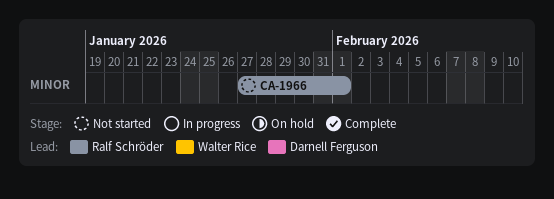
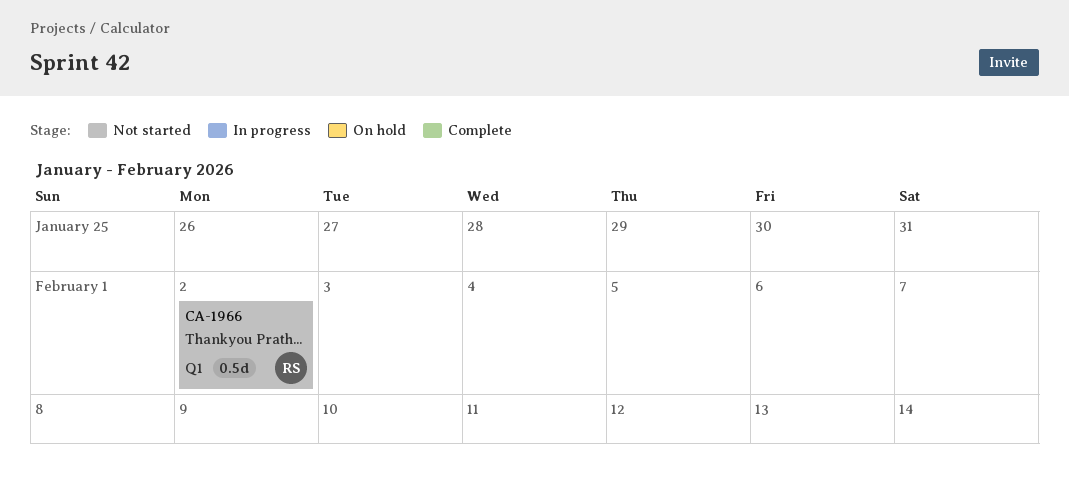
CA-1966, due: Feb 1 -> Feb 2

